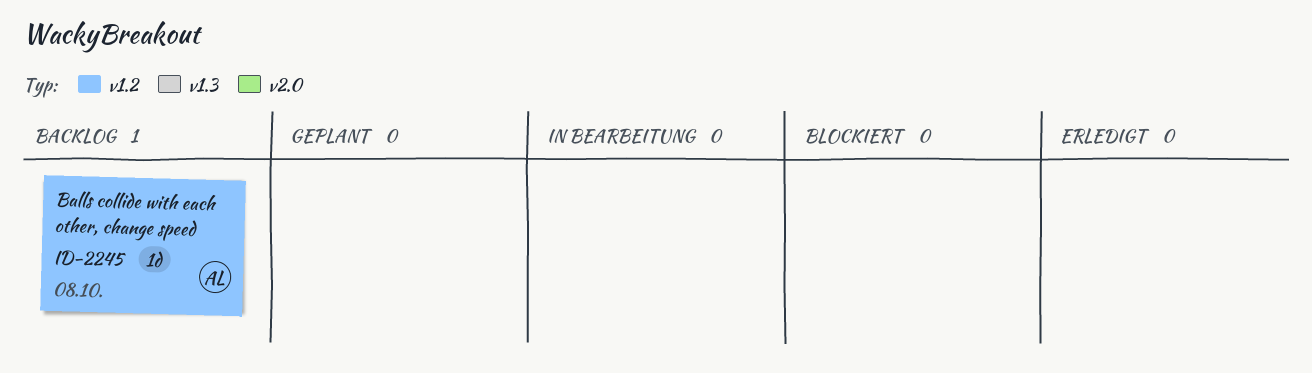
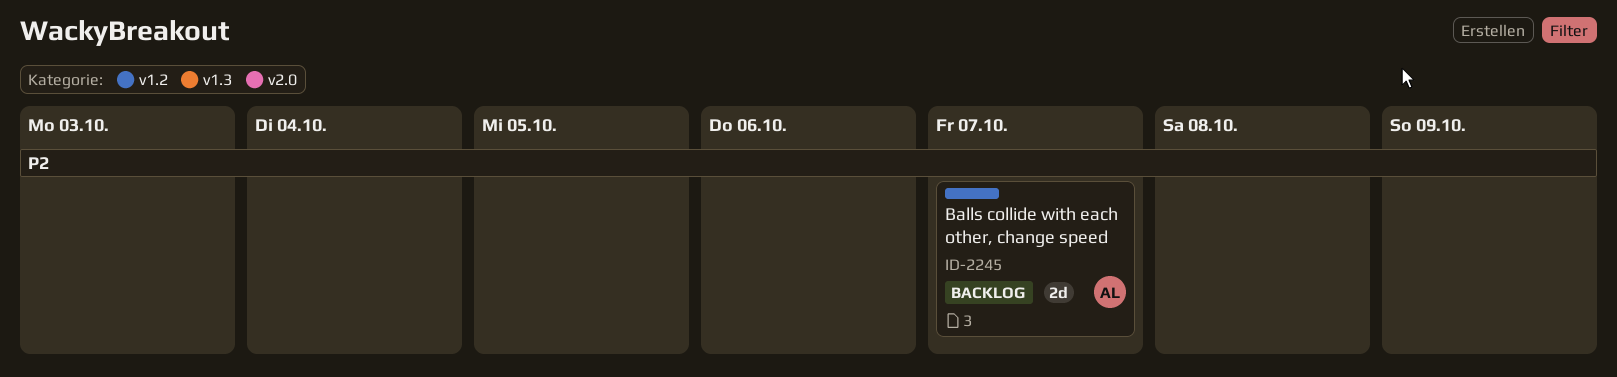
ID-2245, estimate: 1d -> 2d
ID-2245, due: Oct 8 -> Oct 7

